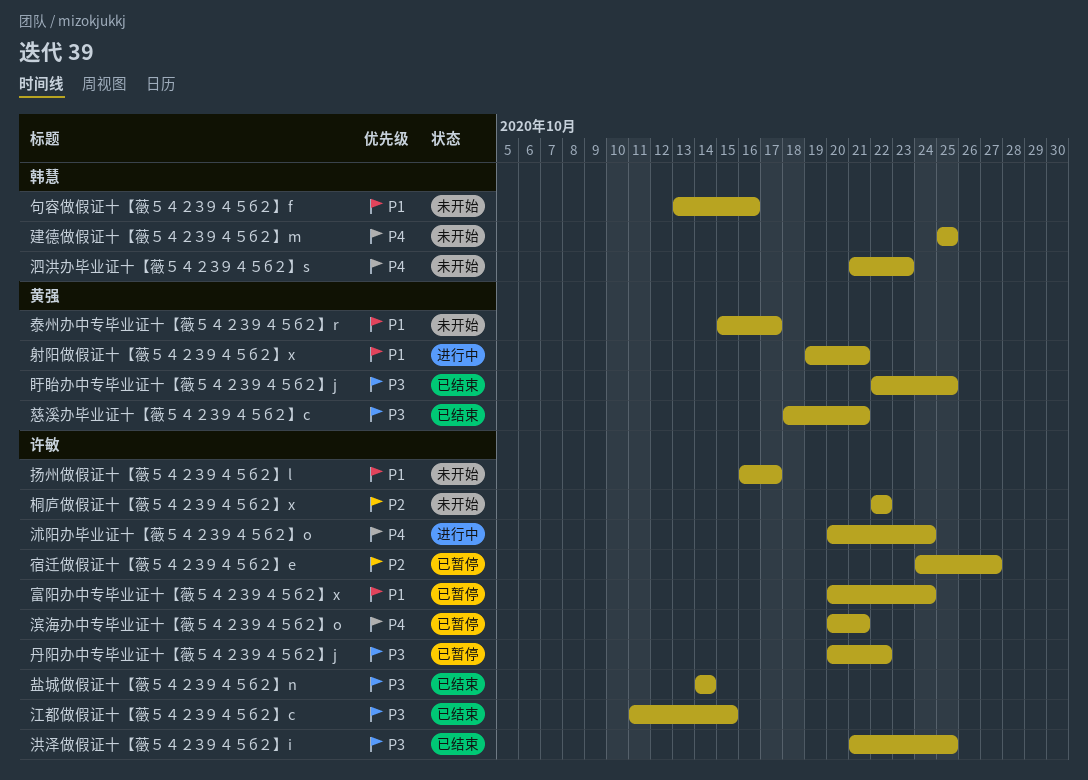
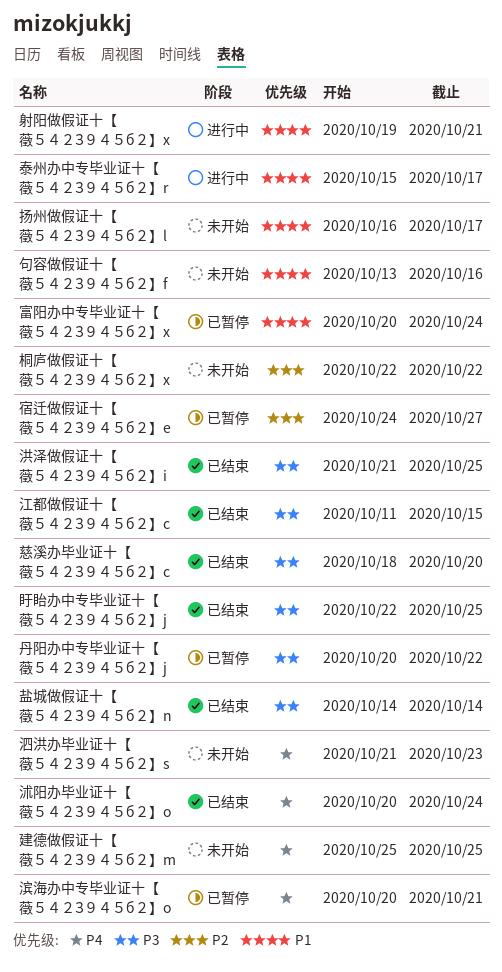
慈溪办毕业证十【藢５４２З９４５б２】c, due: Oct 21 -> Oct 20
沭阳办毕业证十【藢５４２З９４５б２】o, status: 进行中 -> 已结束
泰州办中专毕业证十【藢５４２З９４５б２】r, status: 未开始 -> 进行中

